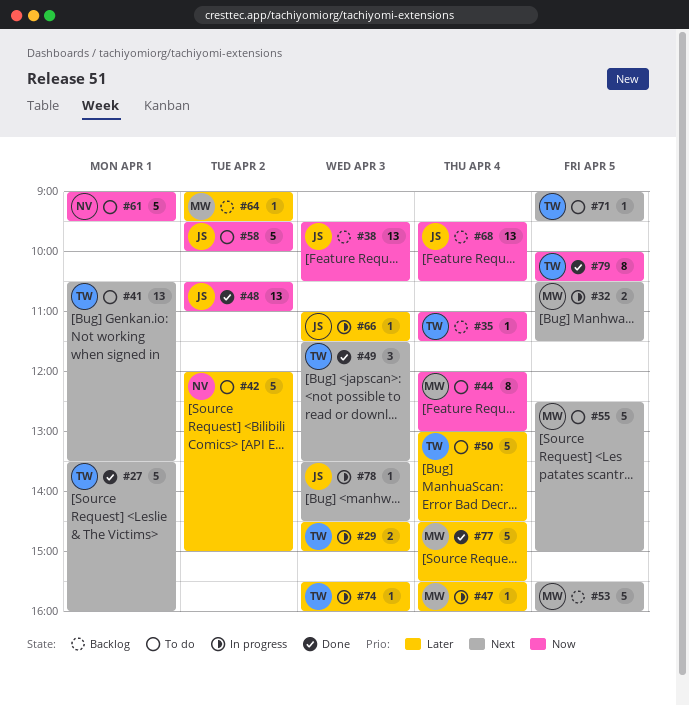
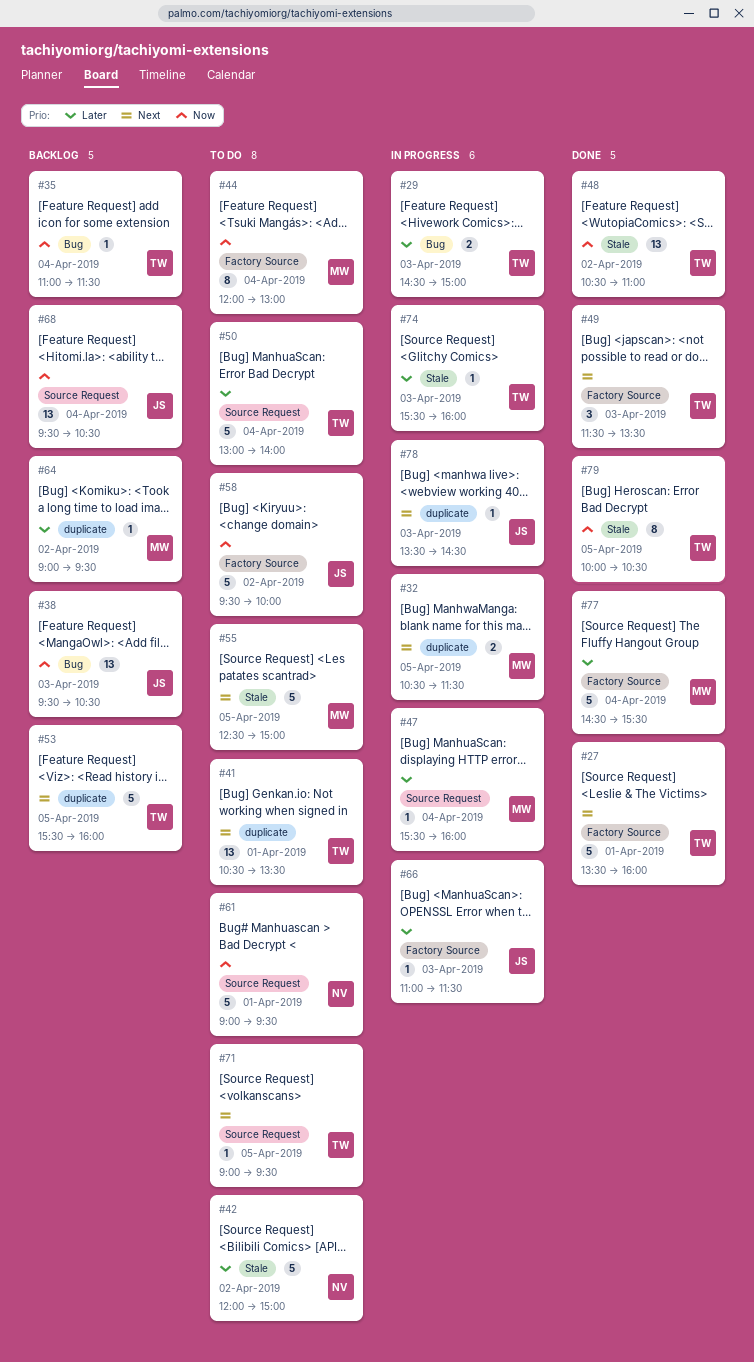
#48, owner: JS -> TW
#50, ends: 14:30 -> 14:00
#53, owner: MW -> TW

